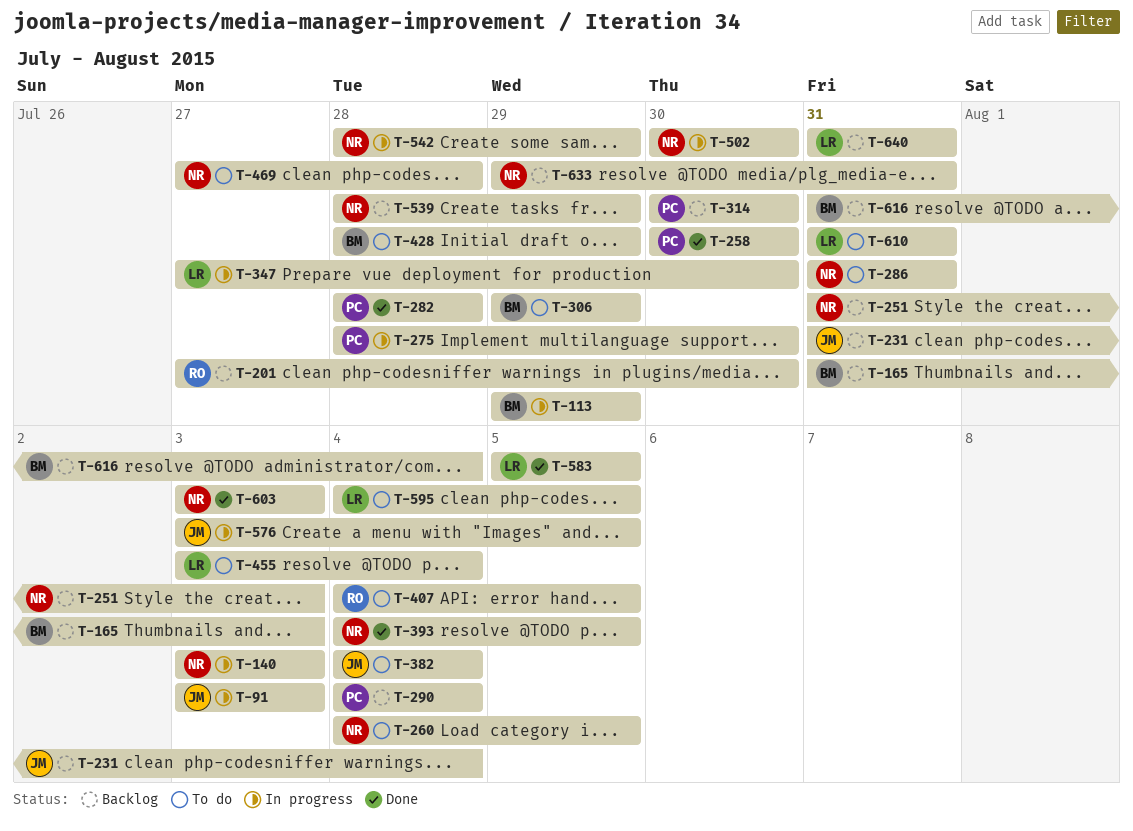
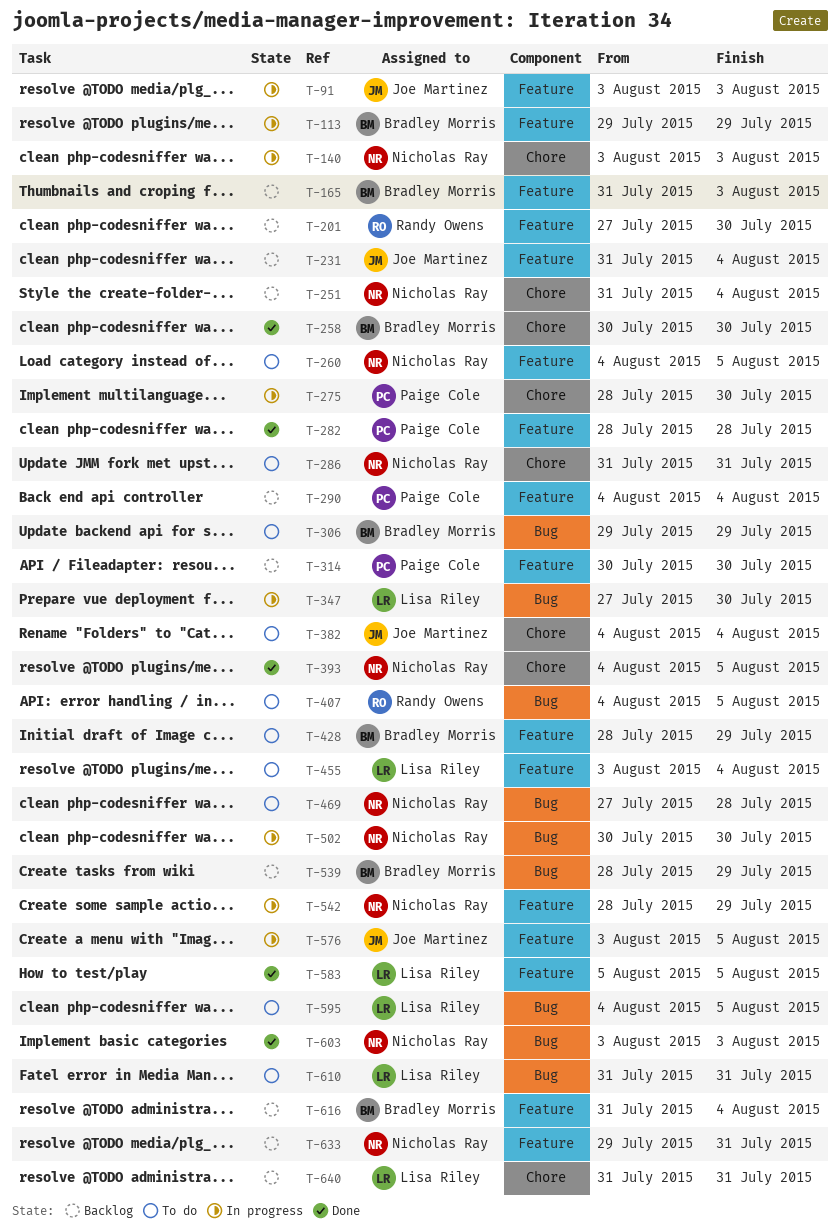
T-251, due: Aug 3 -> Aug 4
T-258, owner: Paige Cole -> Bradley Morris
T-539, owner: Nicholas Ray -> Bradley Morris

